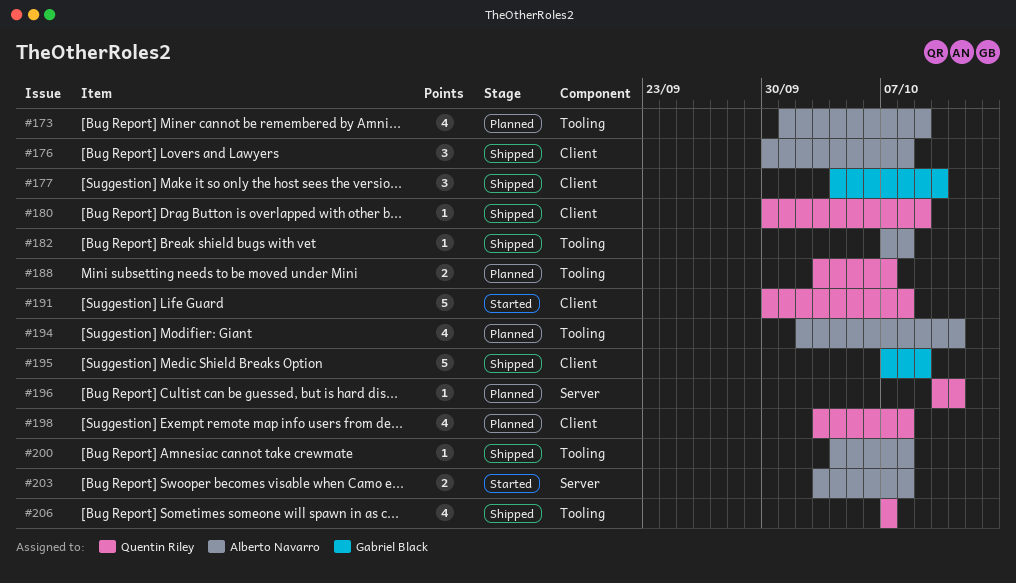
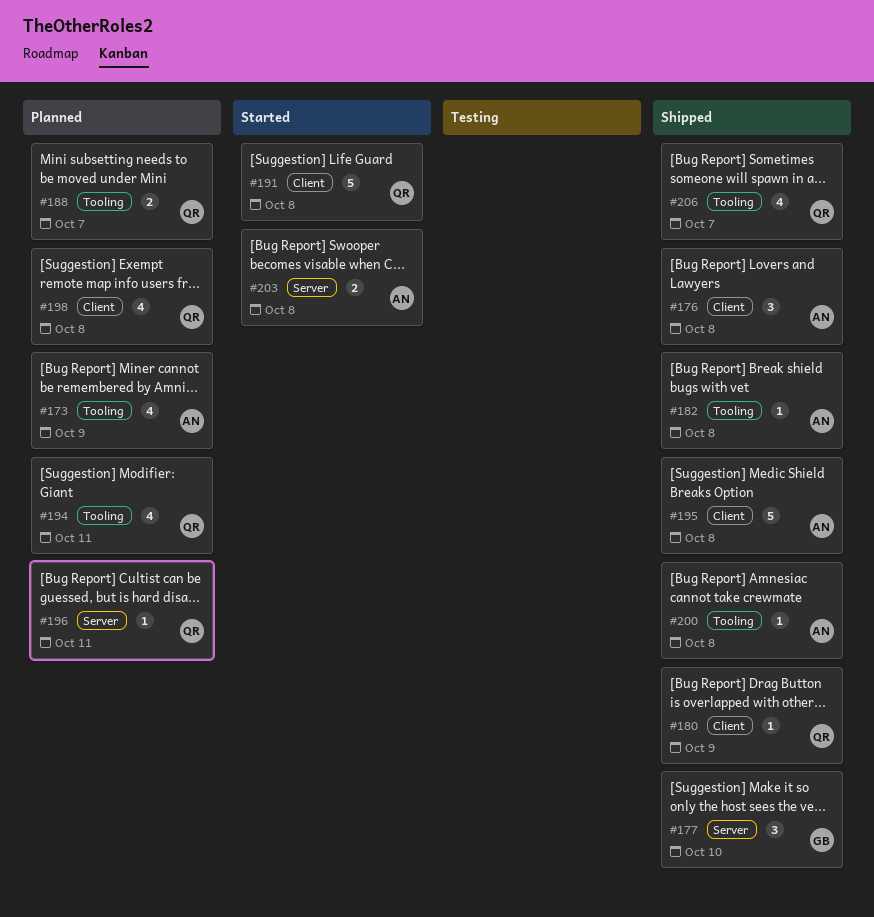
#177, label: Client -> Server
#194, owner: Alberto Navarro -> Quentin Riley
#195, owner: Gabriel Black -> Alberto Navarro
#195, due: Oct 9 -> Oct 8

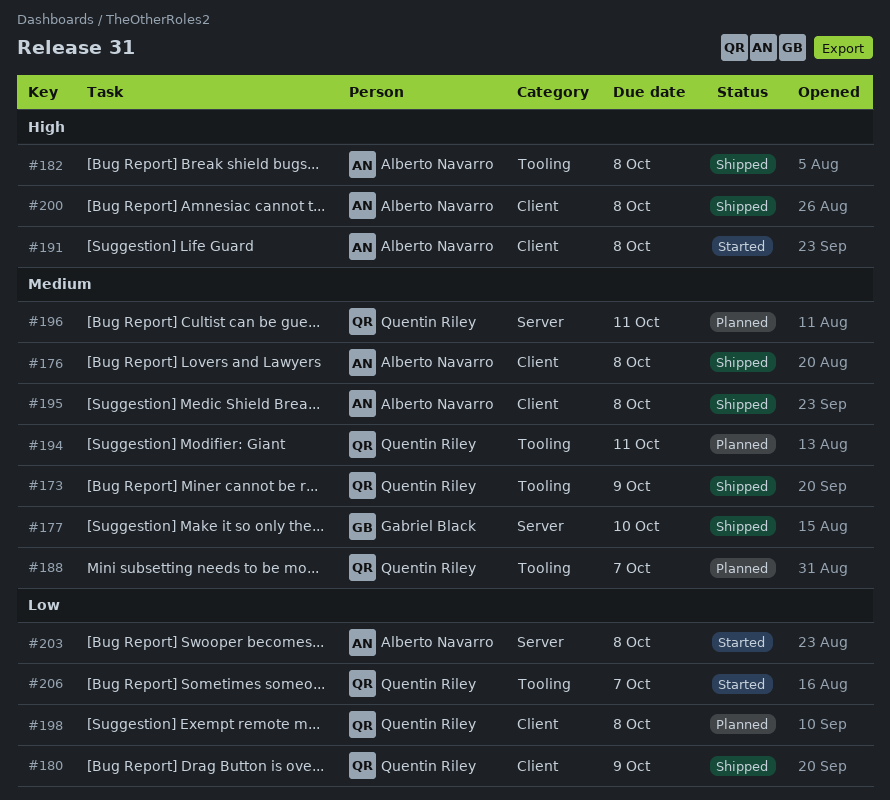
#173, status: Planned -> Shipped
#173, owner: Alberto Navarro -> Quentin Riley
#191, owner: Quentin Riley -> Alberto Navarro
#200, label: Tooling -> Client
#206, status: Shipped -> Started

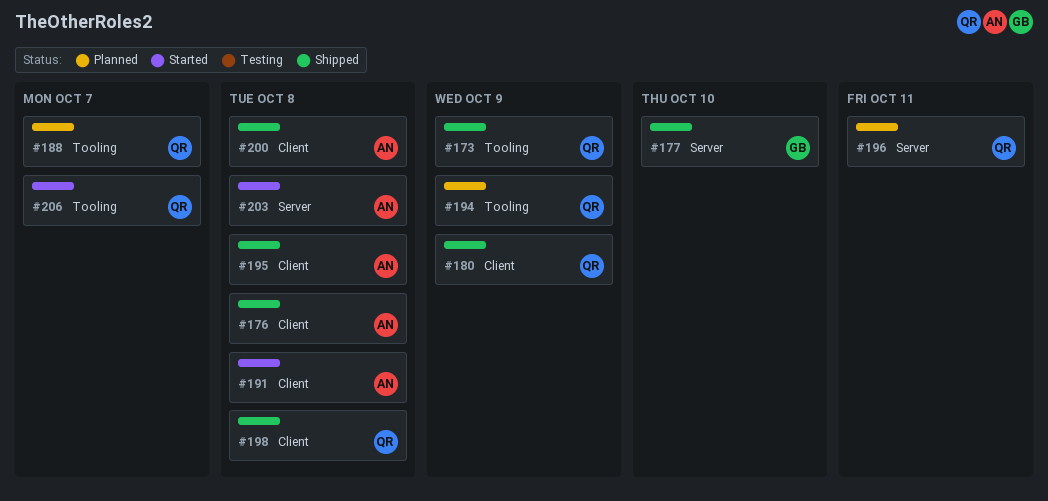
#182: present -> none
#194, due: Oct 11 -> Oct 9
#198, status: Planned -> Shipped

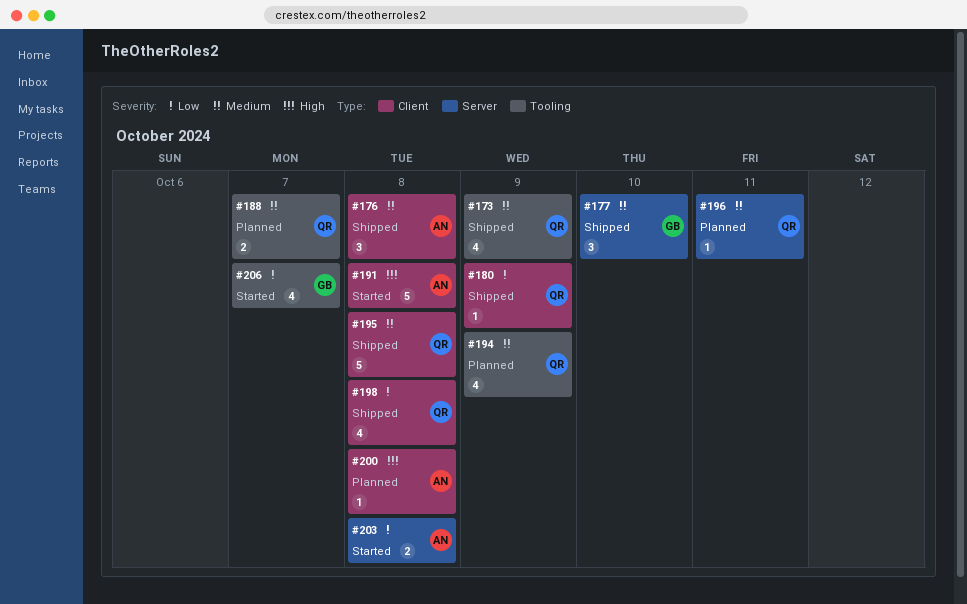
#195, owner: AN -> QR
#200, status: Shipped -> Planned
#206, owner: QR -> GB

